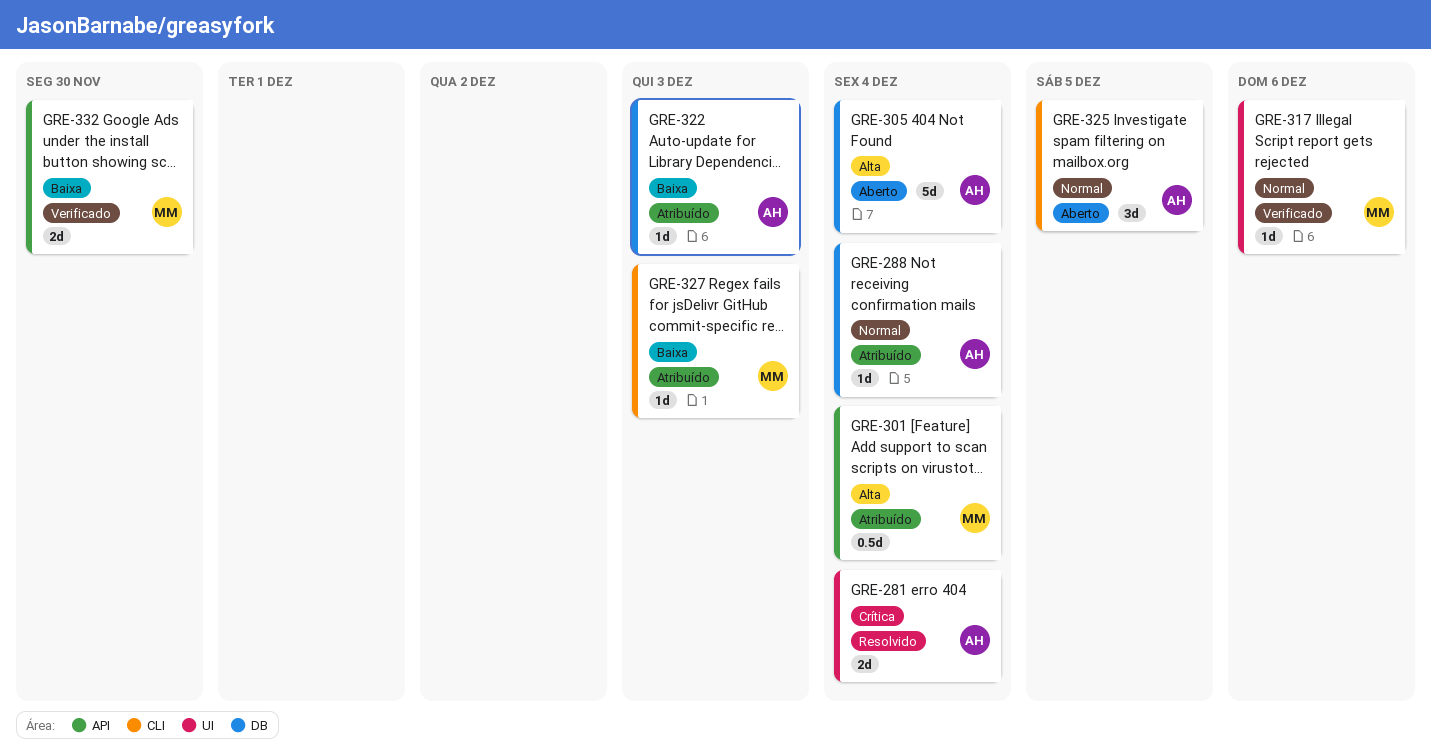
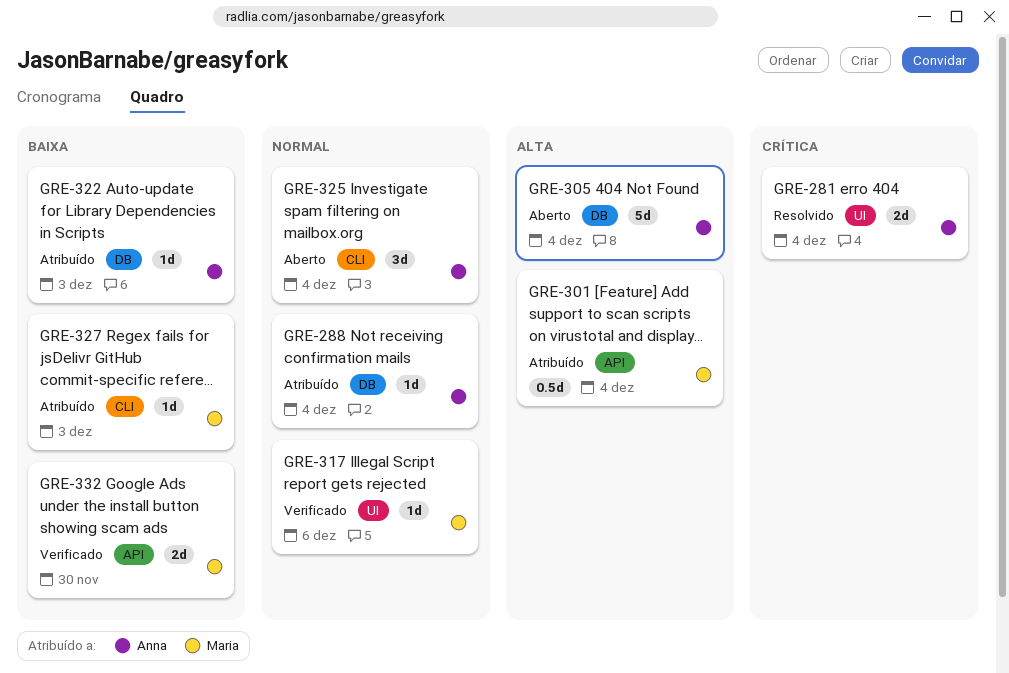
GRE-325, due: Dec 5 -> Dec 4

